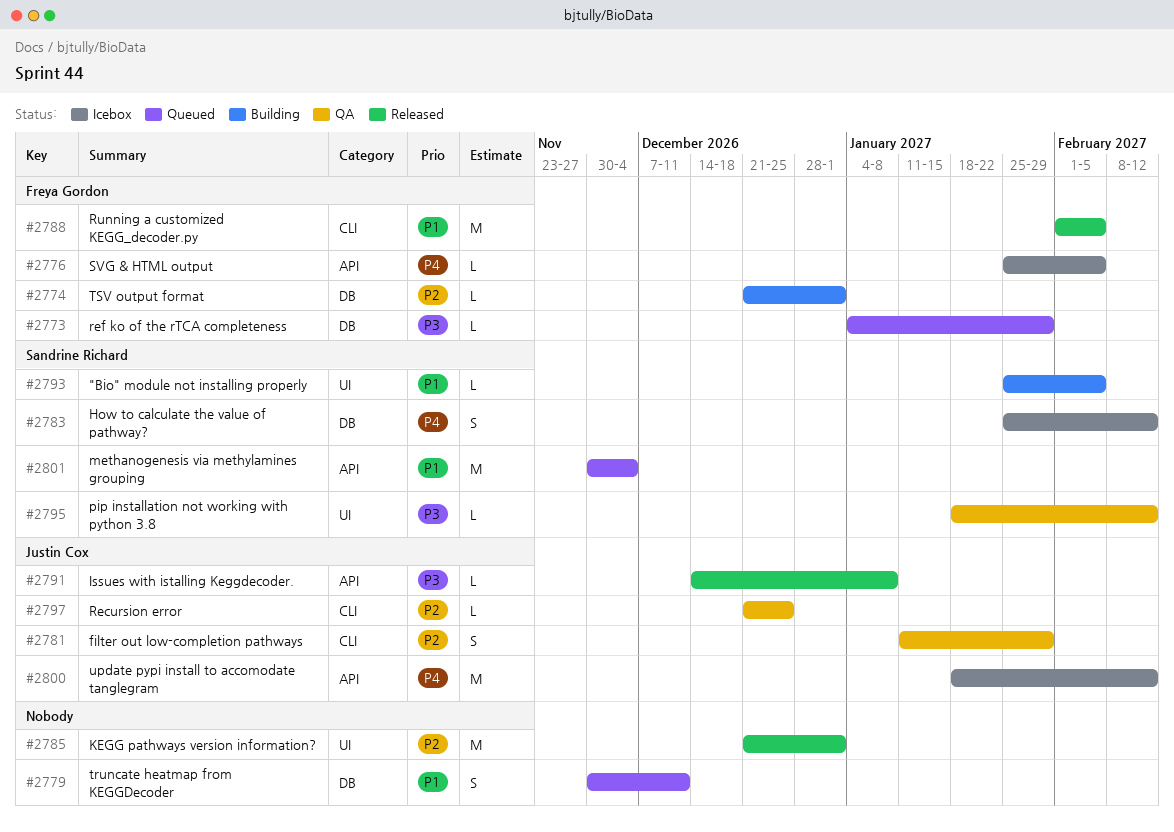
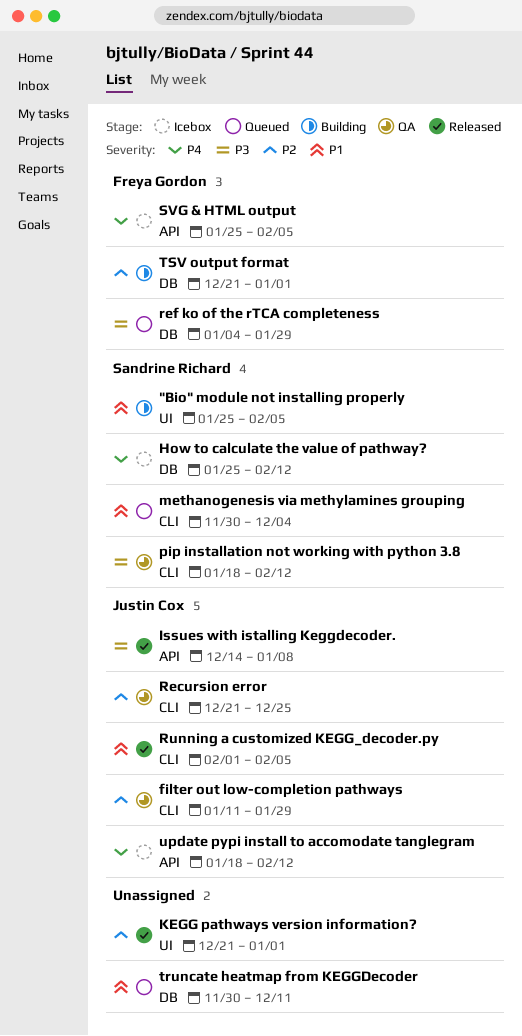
methanogenesis via methylamines grouping, label: API -> CLI
pip installation not working with python 3.8, label: UI -> CLI
Running a customized KEGG_decoder.py, owner: Freya Gordon -> Justin Cox

